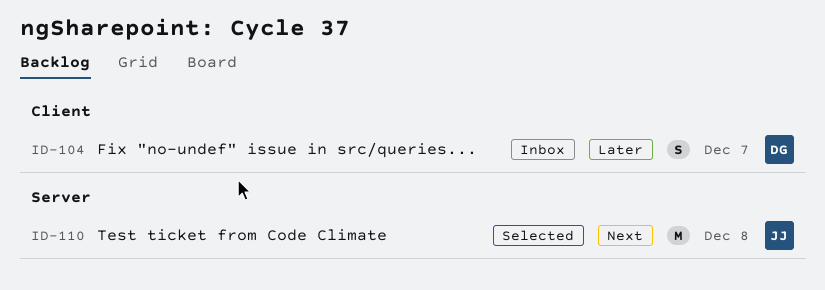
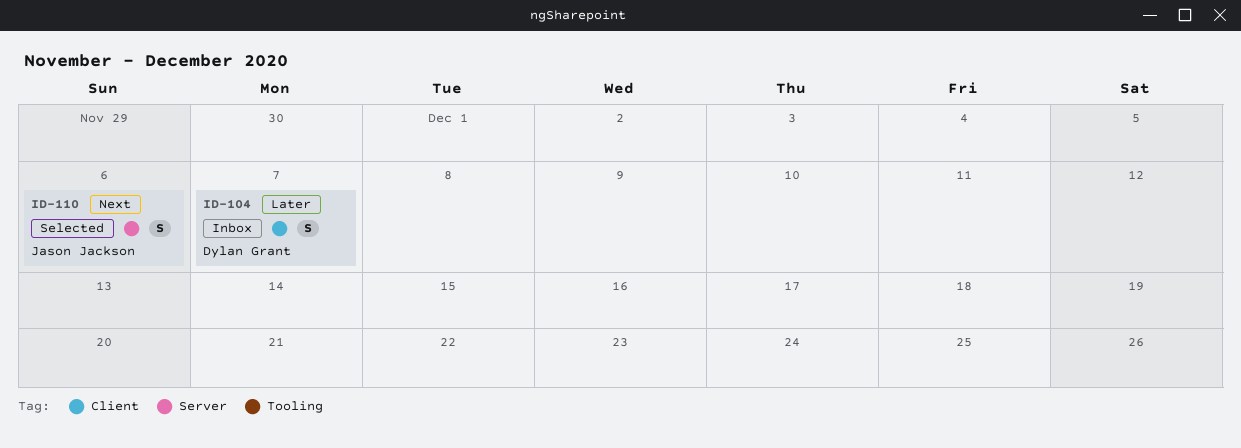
ID-110, estimate: M -> S
ID-110, due: Dec 8 -> Dec 6

